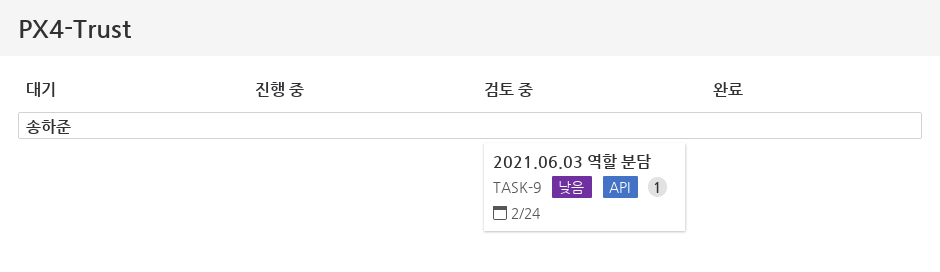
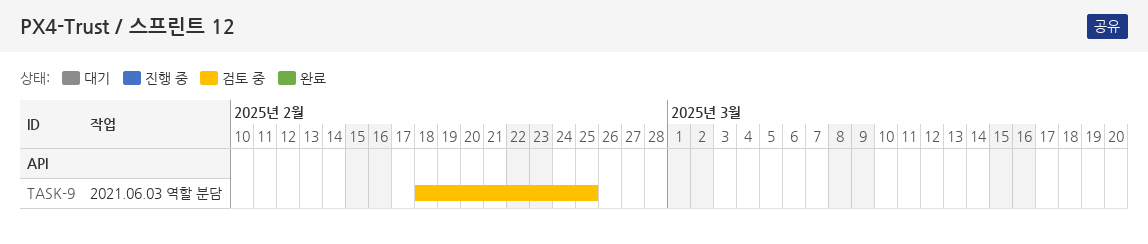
TASK-9, due: Feb 24 -> Feb 25

